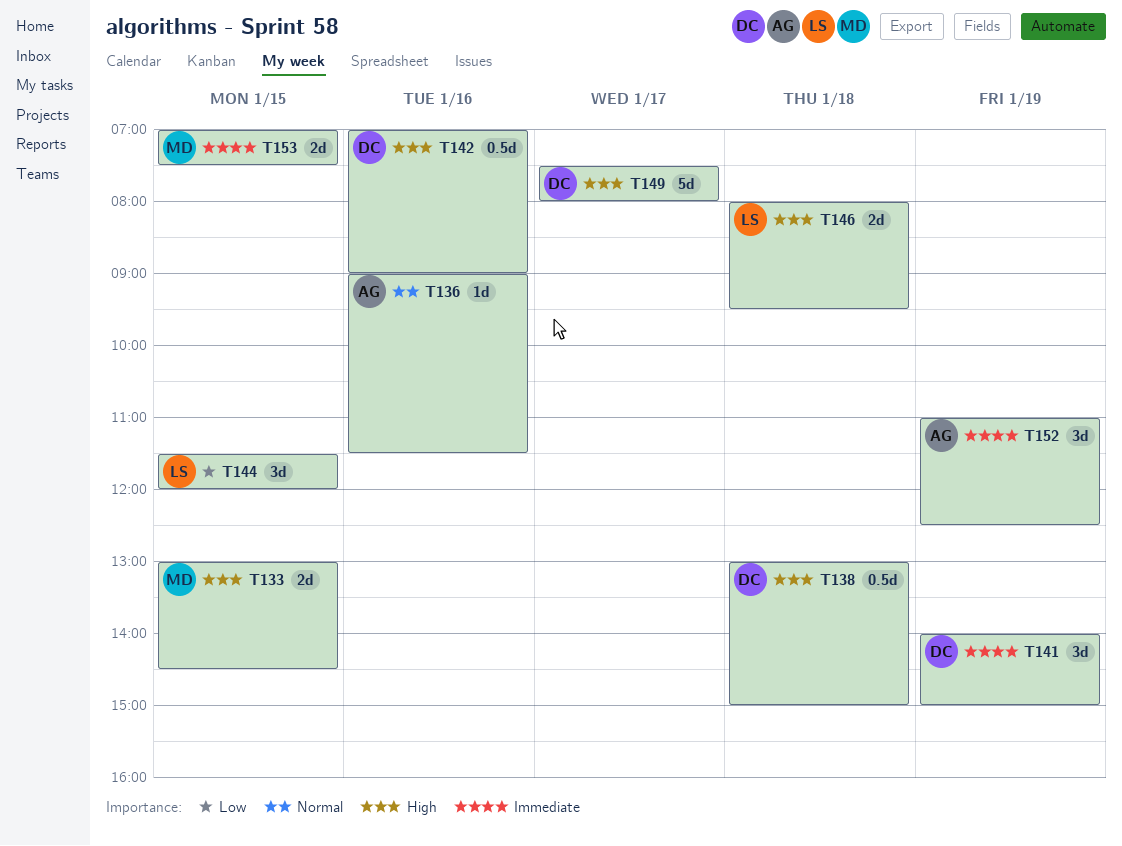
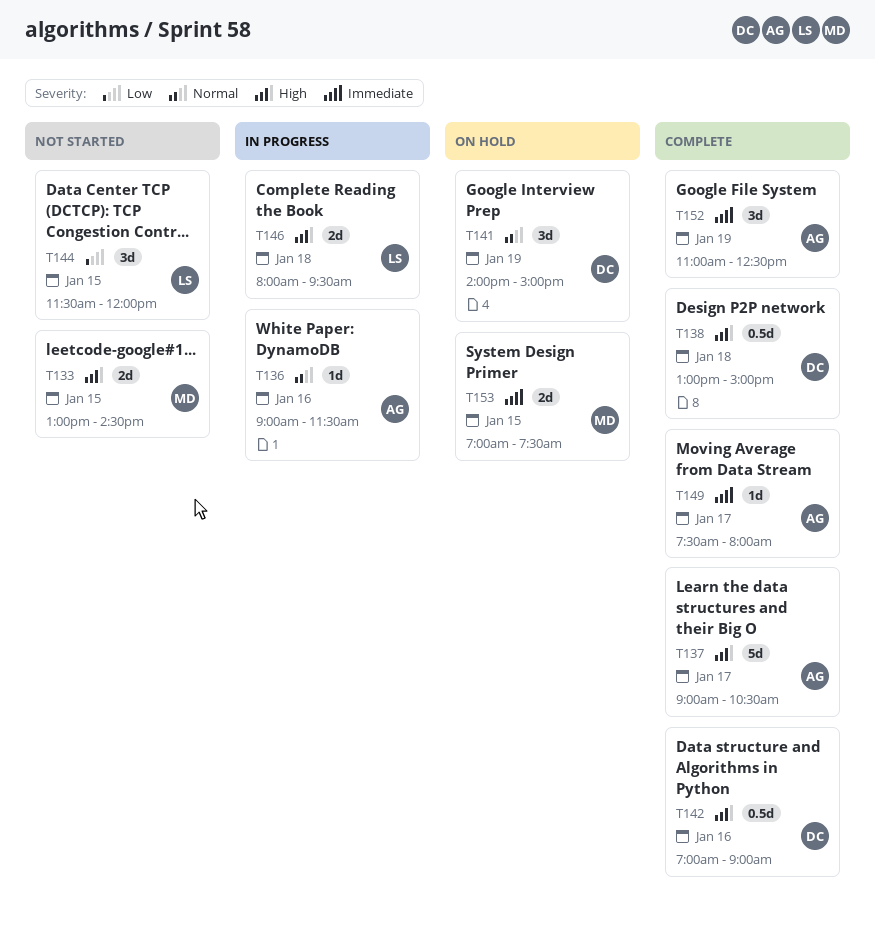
T137: none -> present
T141, priority: Immediate -> Normal
T149, owner: DC -> AG
T149, priority: High -> Immediate
T149, estimate: 5d -> 1d

